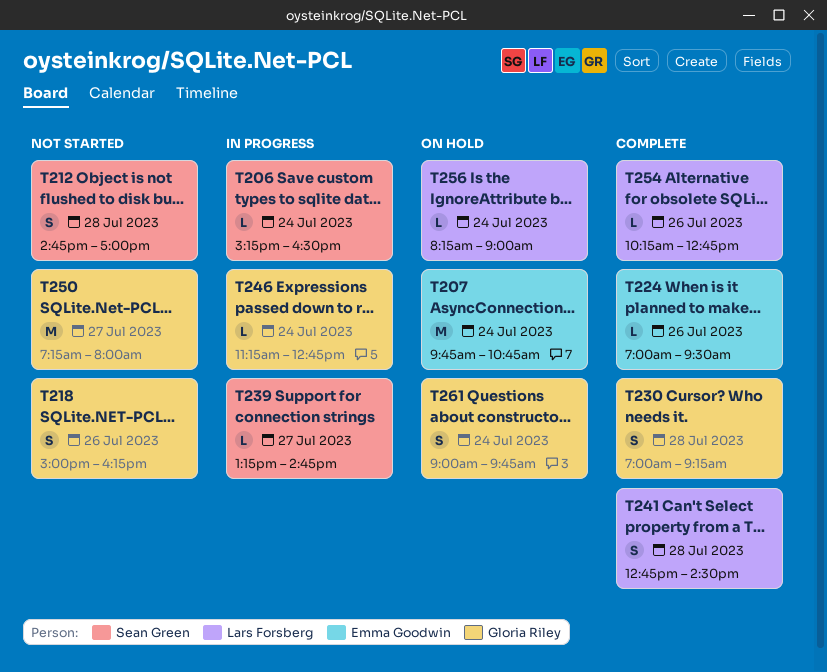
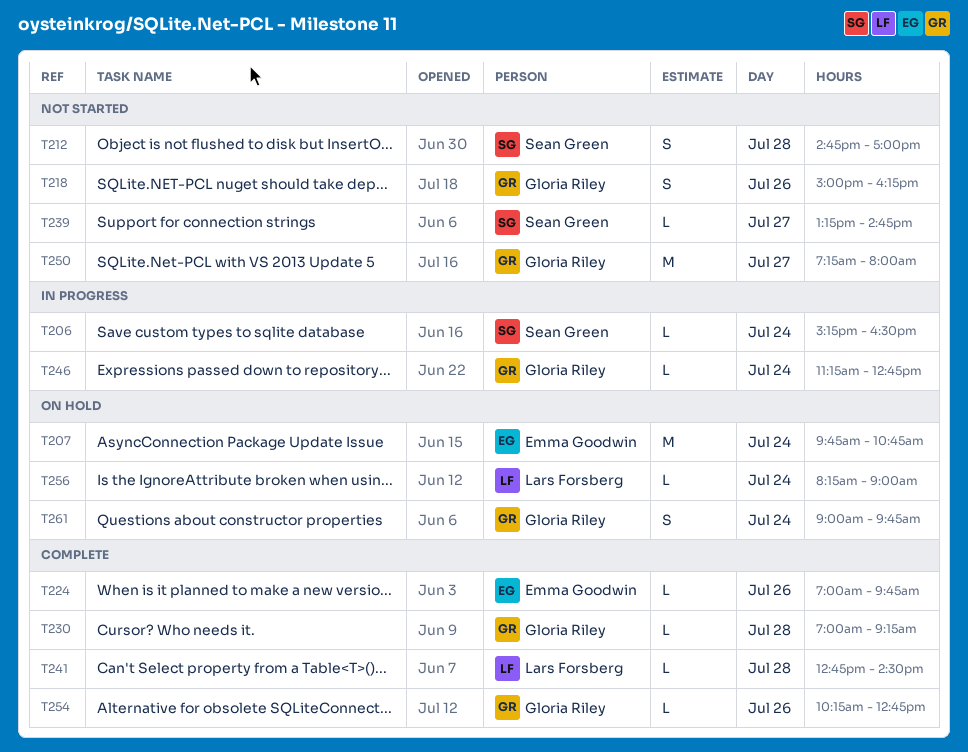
T224, ends: 09:30 -> 09:45
T230, estimate: S -> L
T239, status: In progress -> Not started
T241, estimate: S -> L
T254, owner: Lars Forsberg -> Gloria Riley

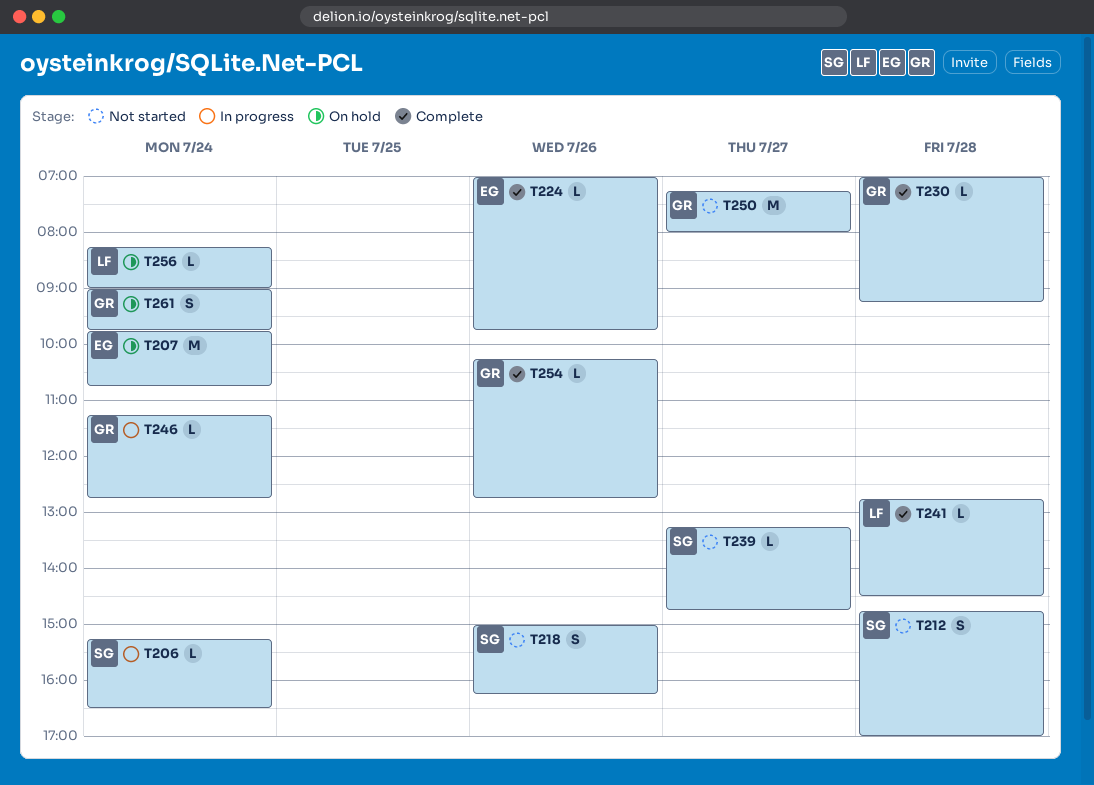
T218, owner: Gloria Riley -> Sean Green

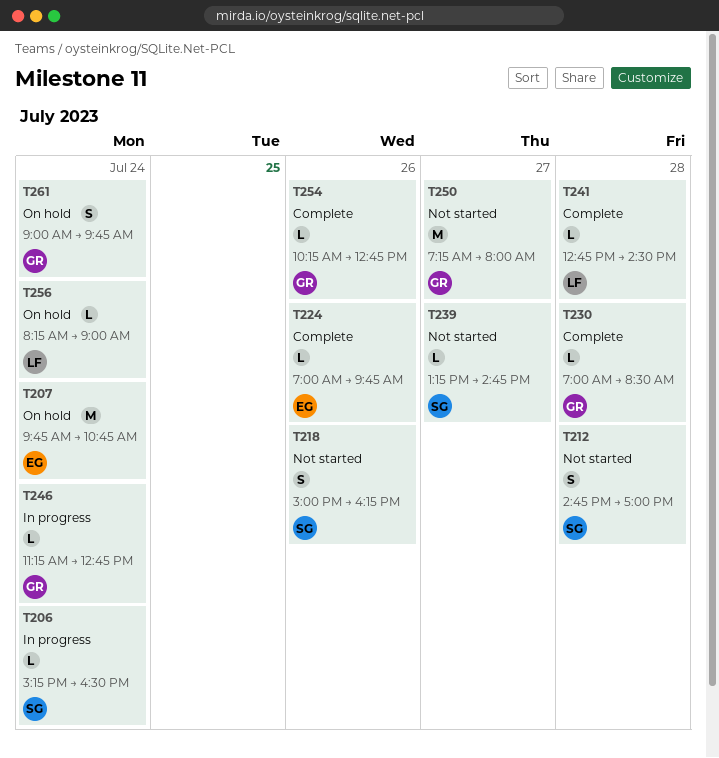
T230, ends: 09:15 -> 08:30

